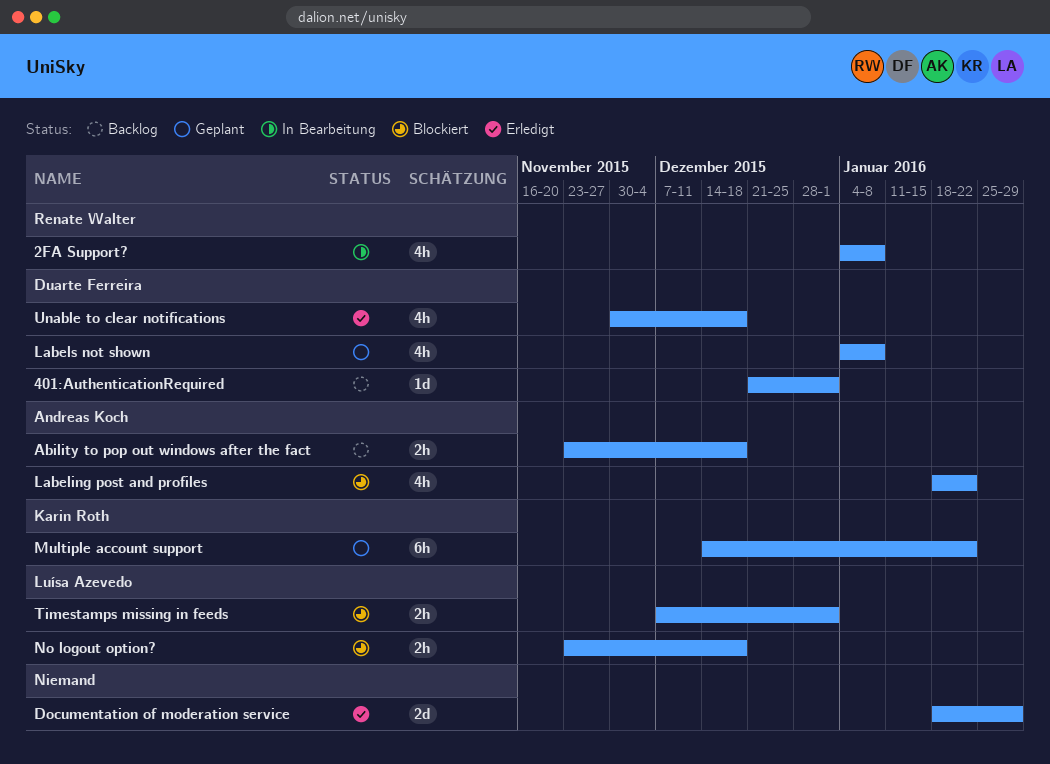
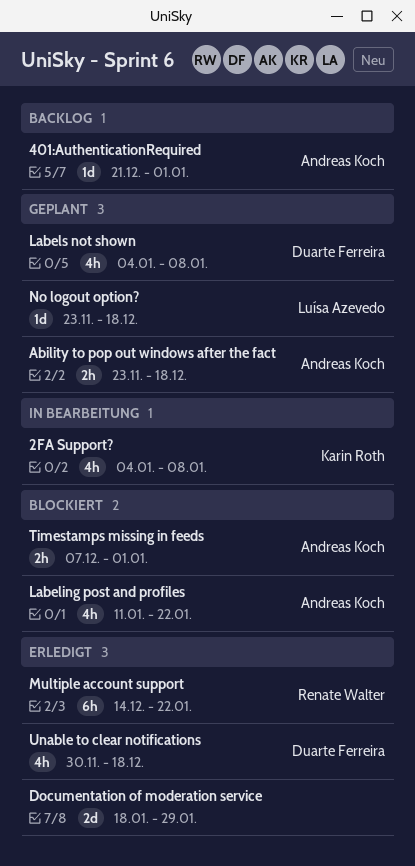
2FA Support?, owner: Renate Walter -> Karin Roth
401:AuthenticationRequired, owner: Duarte Ferreira -> Andreas Koch
Ability to pop out windows after the fact, status: Backlog -> Geplant
Labeling post and profiles, start: Jan 18 -> Jan 11
Multiple account support, status: Geplant -> Erledigt
Multiple account support, owner: Karin Roth -> Renate Walter
No logout option?, status: Blockiert -> Geplant
No logout option?, estimate: 2h -> 1d
Timestamps missing in feeds, owner: Luísa Azevedo -> Andreas Koch

